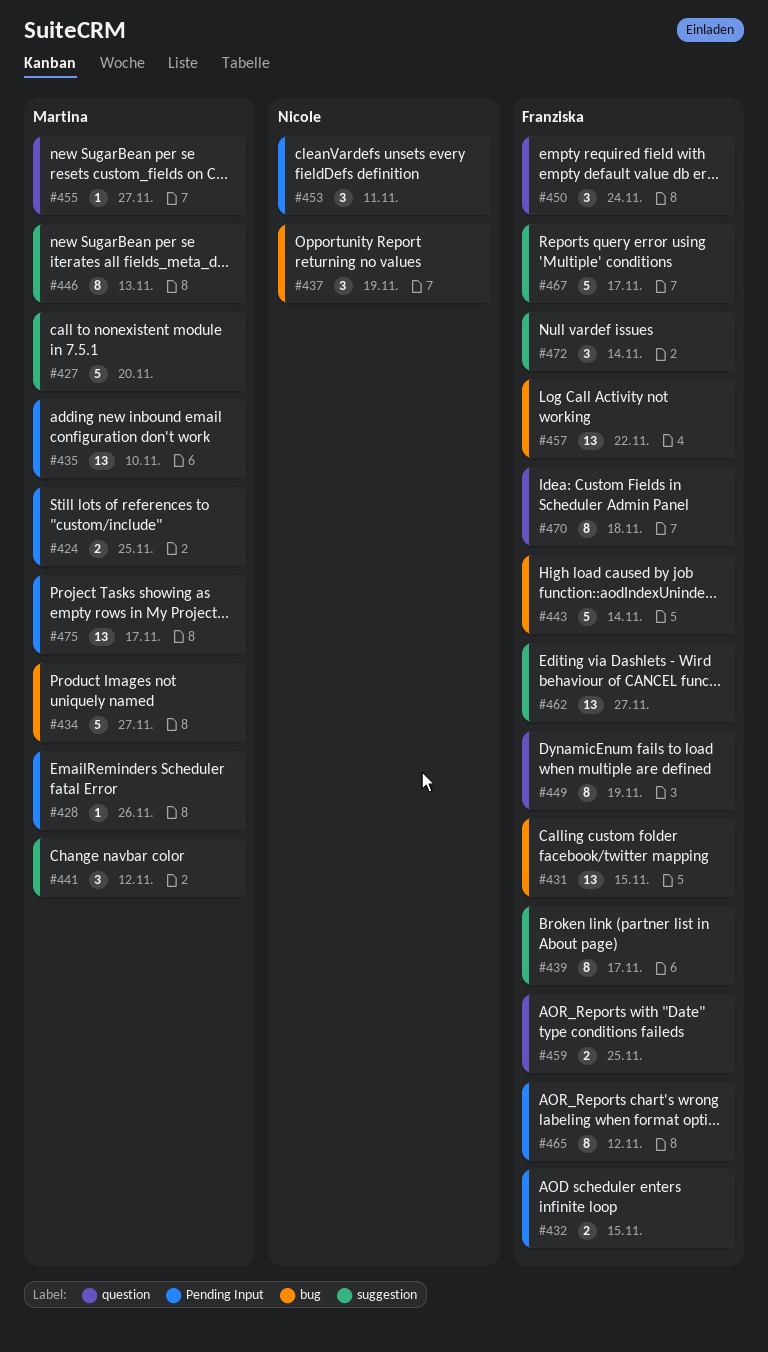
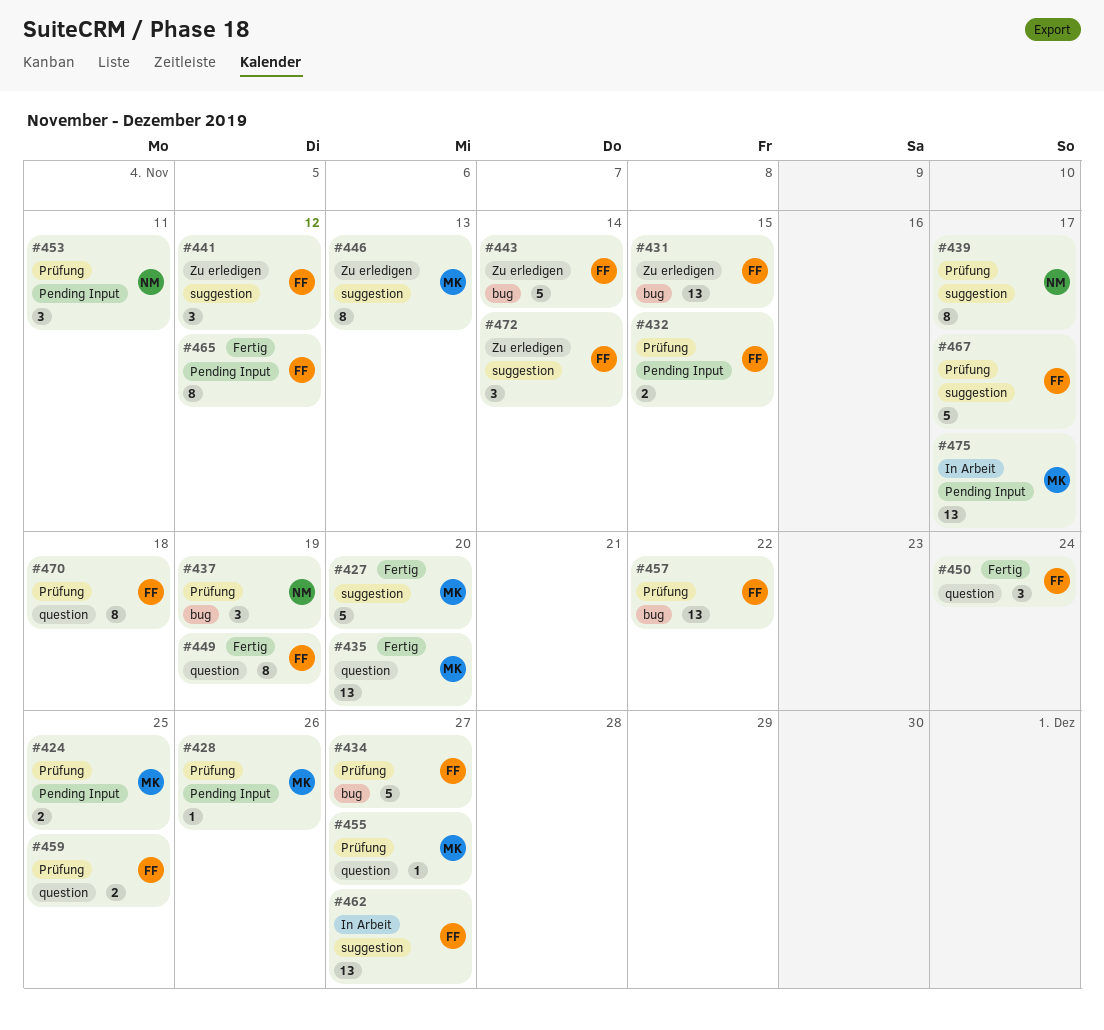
#434, owner: Martina -> Franziska
#435, label: Pending Input -> question
#435, due: Nov 10 -> Nov 20
#439, owner: Franziska -> Nicole
#441, owner: Martina -> Franziska

